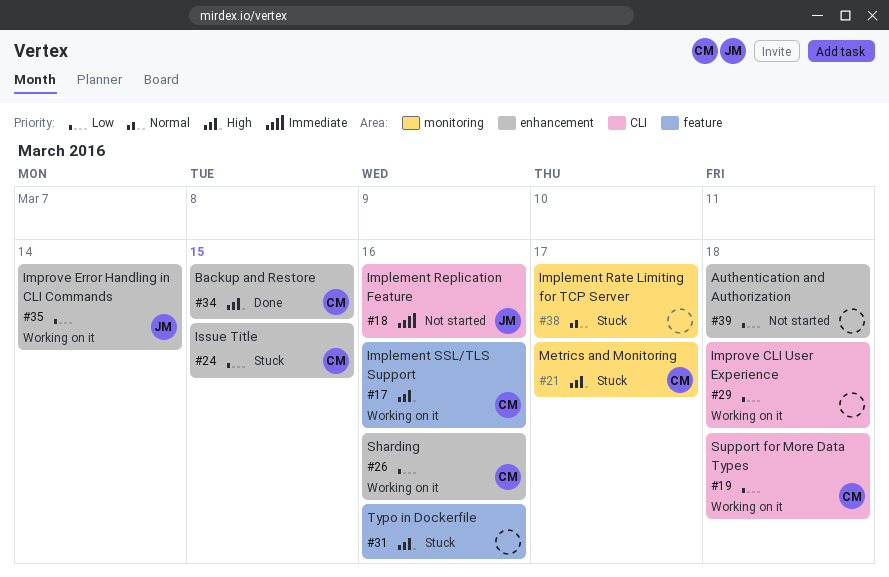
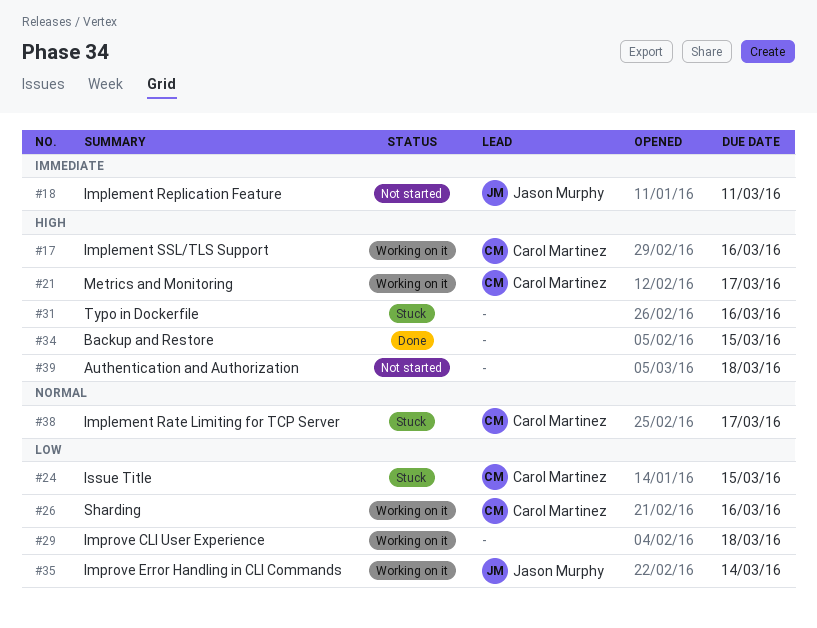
#18, due: Mar 16 -> Mar 11
#19: present -> none
#21, status: Stuck -> Working on it
#34, owner: Carol Martinez -> none
#38, owner: none -> Carol Martinez
#39, priority: Low -> High

